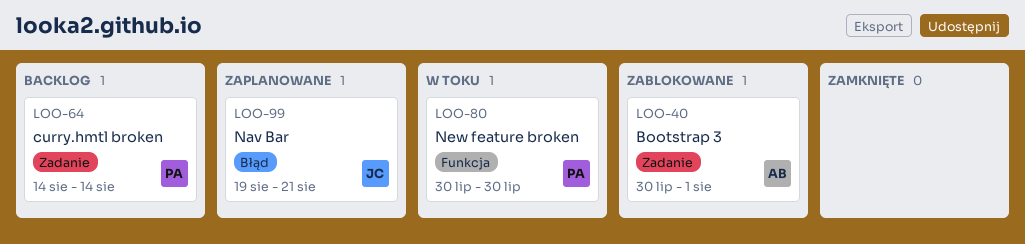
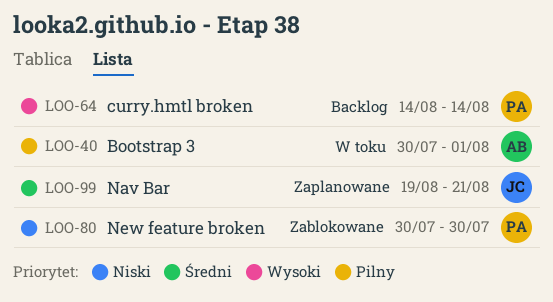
LOO-40, status: Zablokowane -> W toku
LOO-80, status: W toku -> Zablokowane

